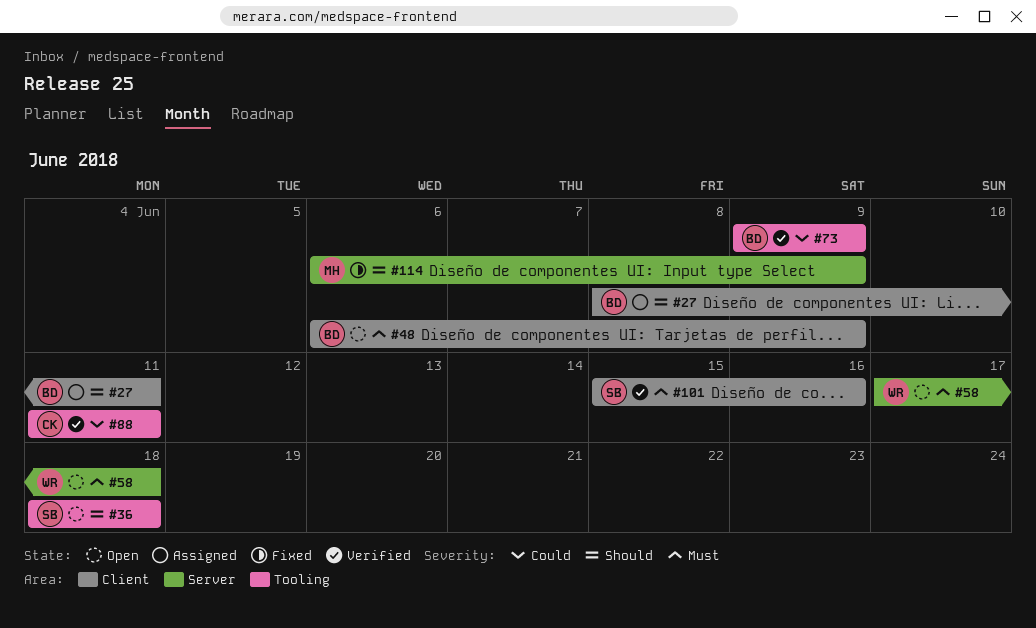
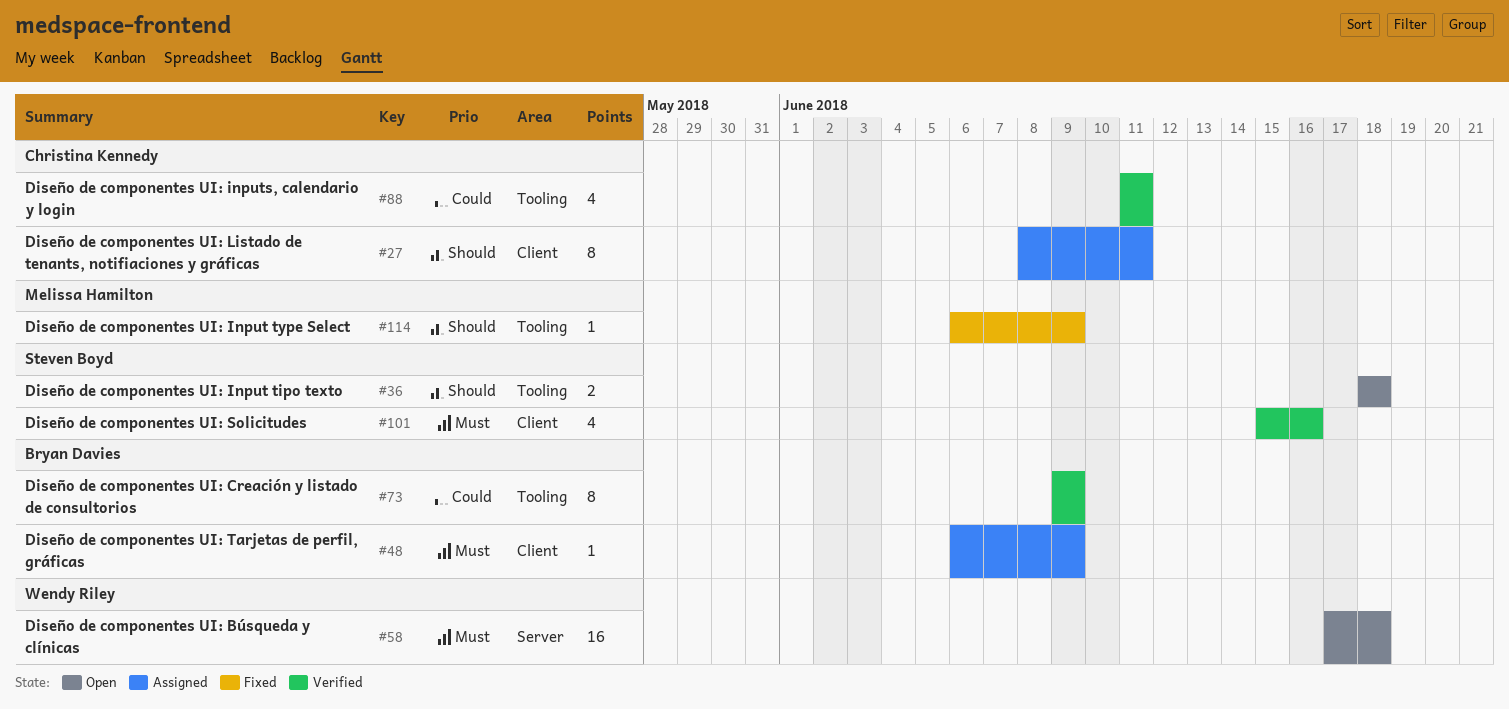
#27, owner: Bryan Davies -> Christina Kennedy
#48, status: Open -> Assigned
#114, label: Server -> Tooling

